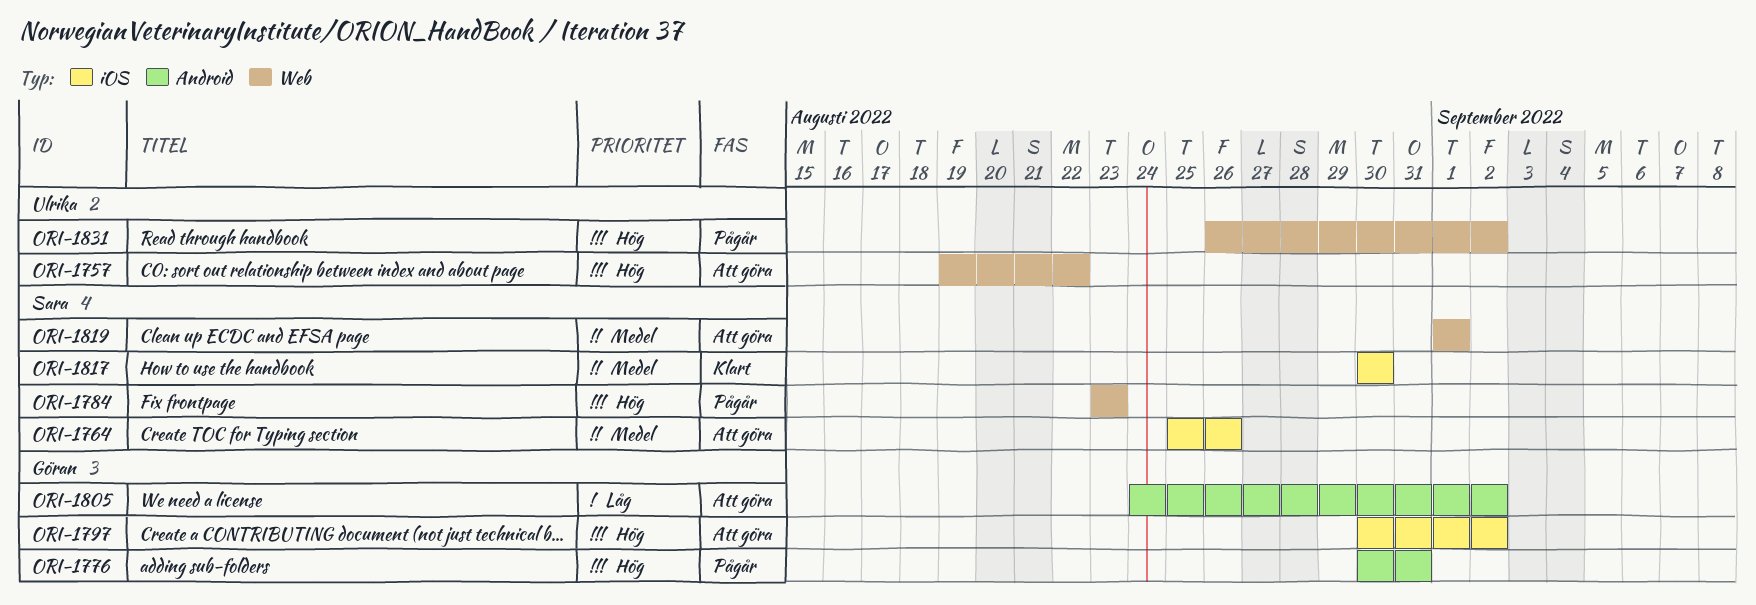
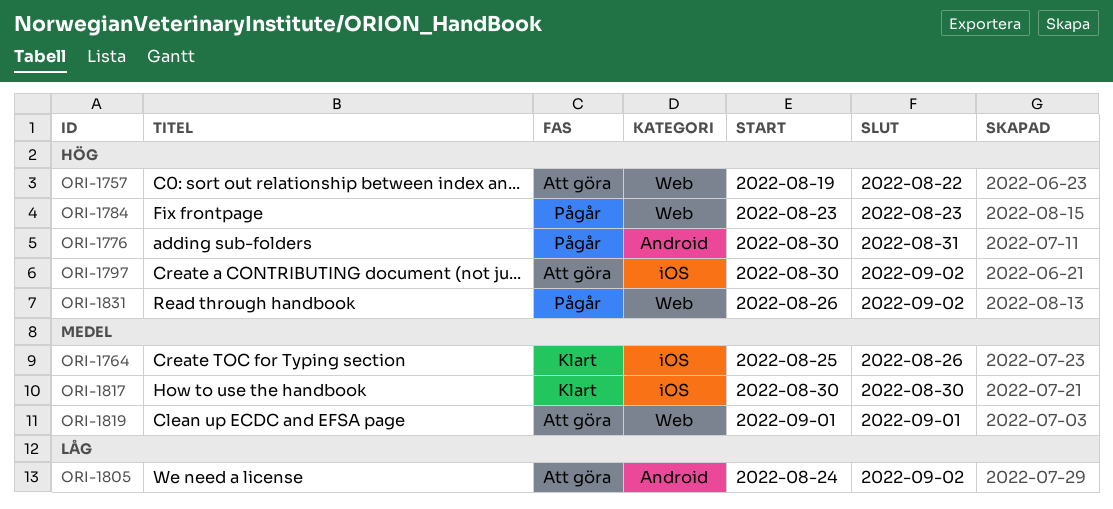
ORI-1764, status: Att göra -> Klart

